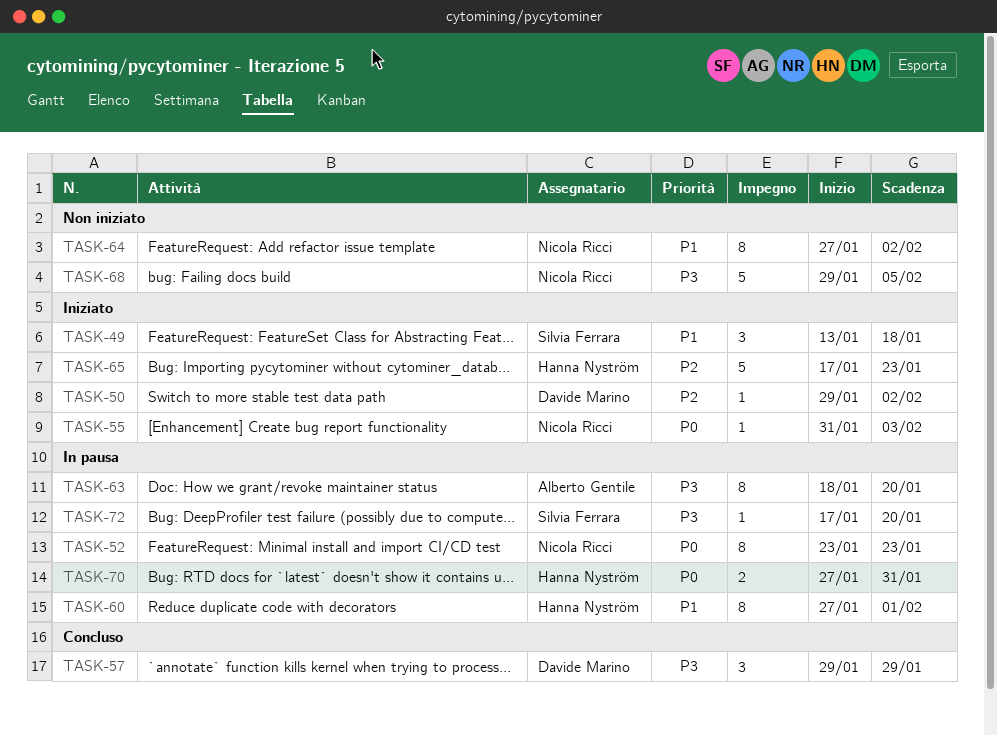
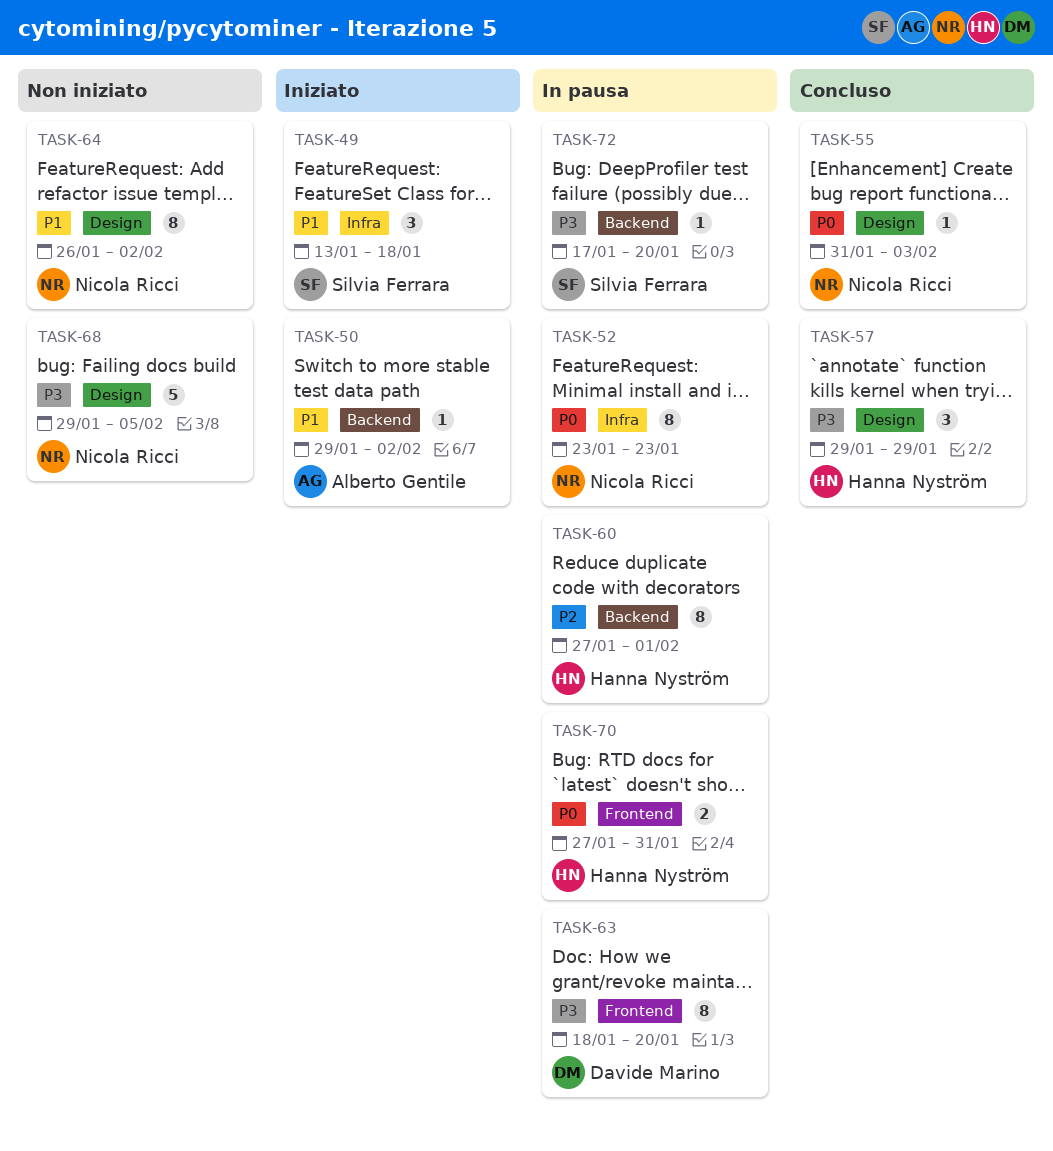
TASK-50, owner: Davide Marino -> Alberto Gentile
TASK-50, priority: P2 -> P1
TASK-55, status: Iniziato -> Concluso
TASK-57, owner: Davide Marino -> Hanna Nyström
TASK-60, priority: P1 -> P2
TASK-63, owner: Alberto Gentile -> Davide Marino
TASK-64, start: Jan 27 -> Jan 26
TASK-65: present -> none

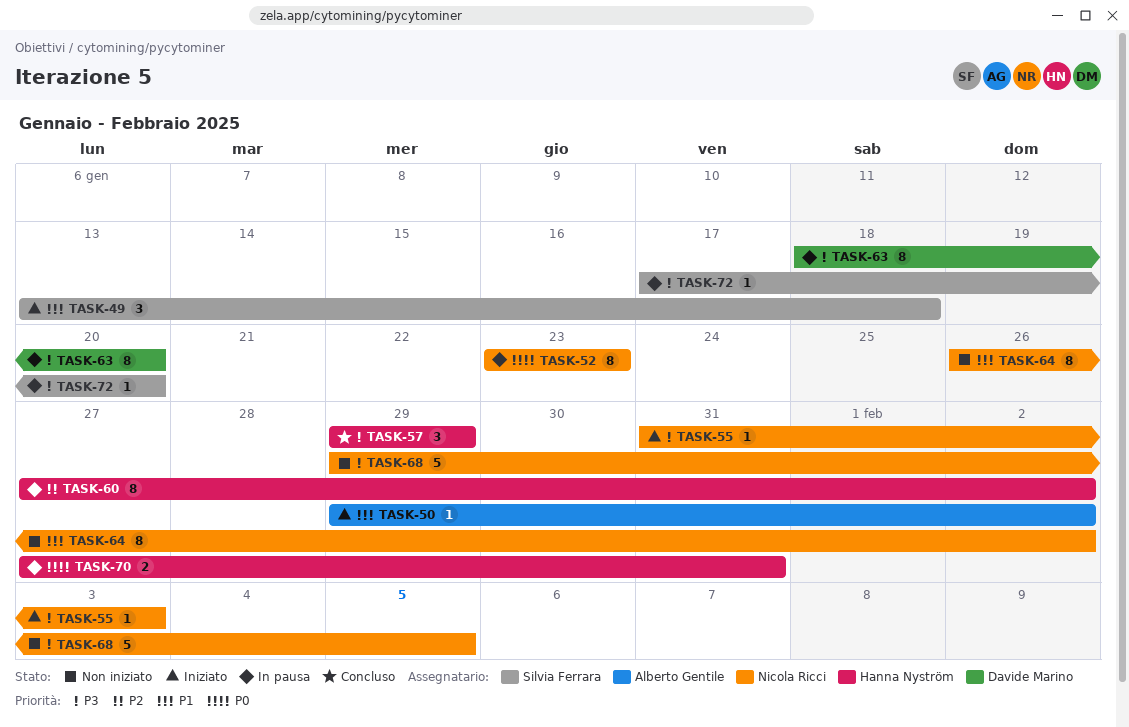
TASK-55, status: Concluso -> Iniziato
TASK-55, priority: P0 -> P3
TASK-60, due: Feb 1 -> Feb 2

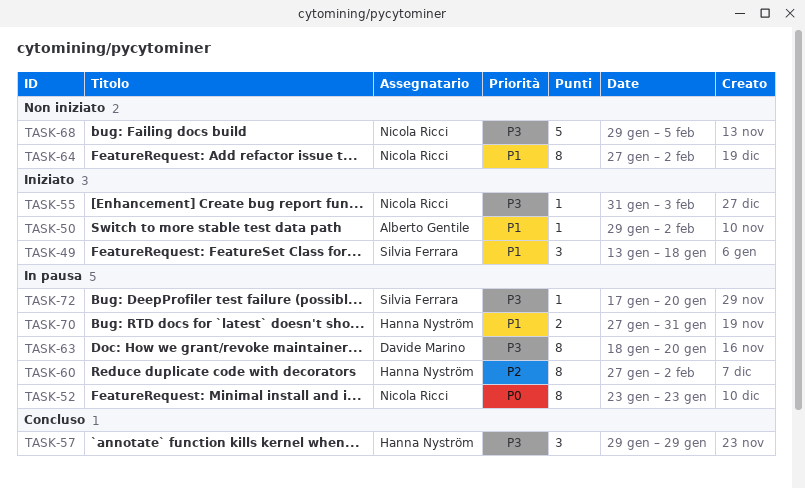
TASK-64, start: Jan 26 -> Jan 27
TASK-70, priority: P0 -> P1

